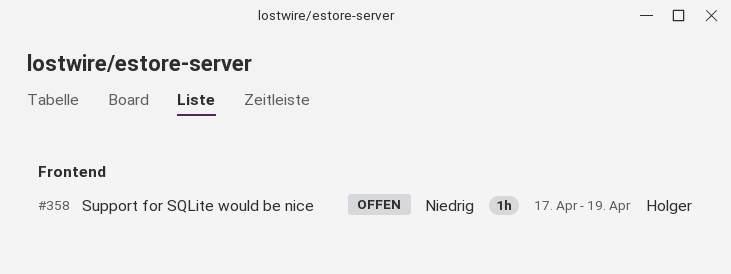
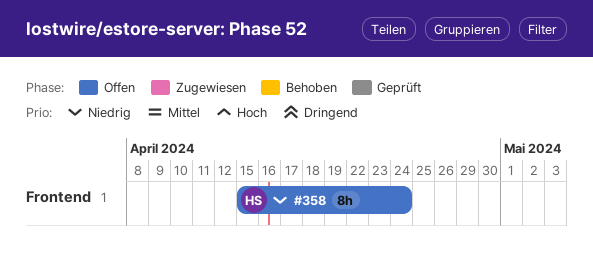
#358, estimate: 1h -> 8h
#358, start: Apr 17 -> Apr 15
#358, due: Apr 19 -> Apr 24

